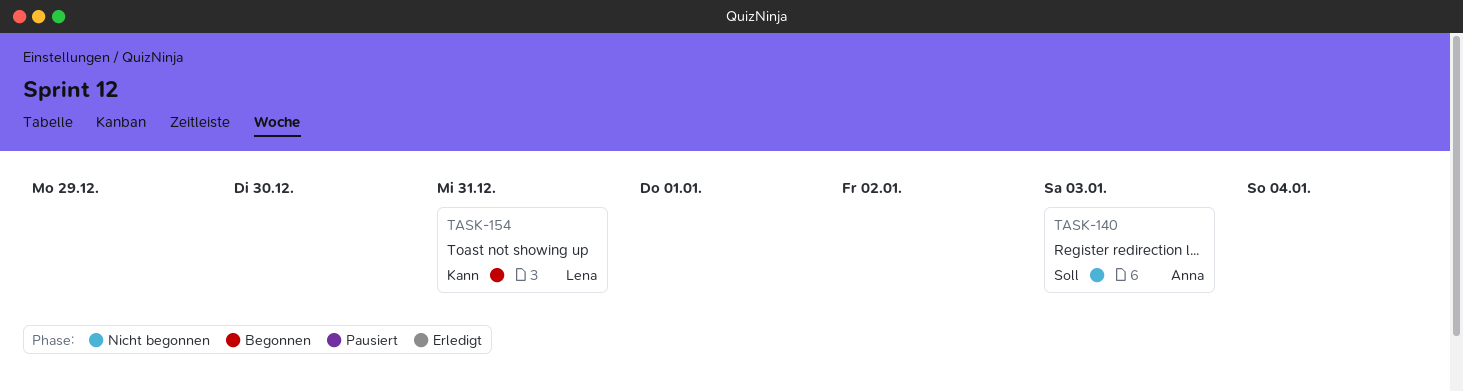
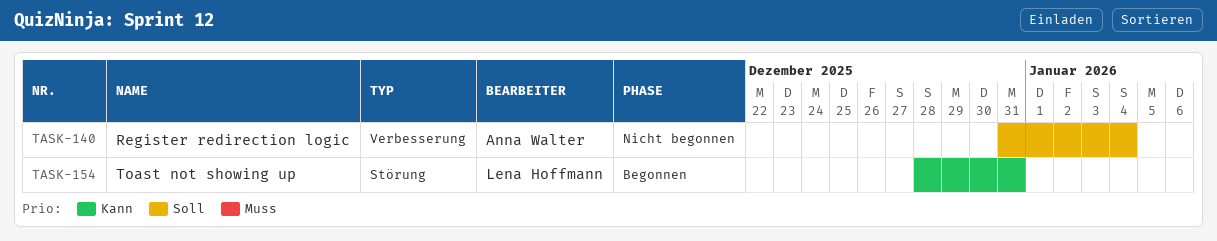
TASK-140, due: Jan 3 -> Jan 4

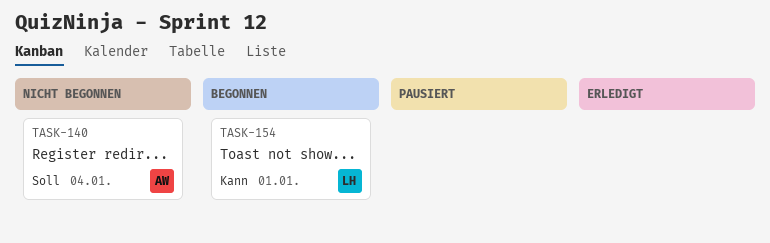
TASK-154, due: Dec 31 -> Jan 1

